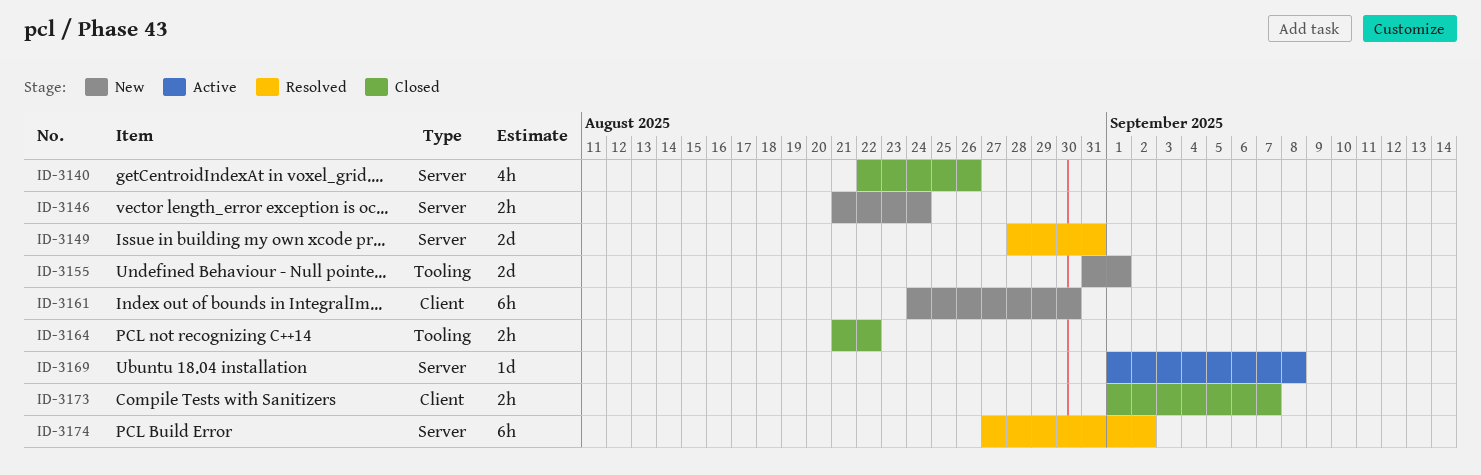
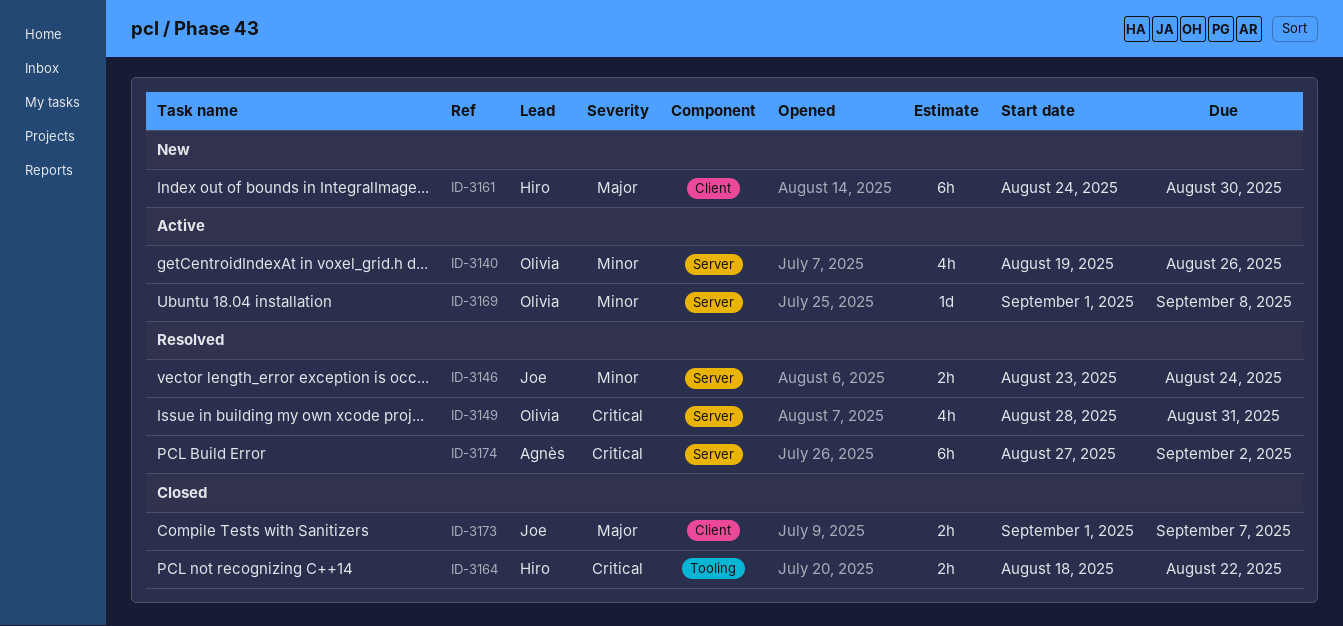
ID-3140, status: Closed -> Active
ID-3140, start: Aug 22 -> Aug 19
ID-3146, status: New -> Resolved
ID-3146, start: Aug 21 -> Aug 23
ID-3149, estimate: 2d -> 4h
ID-3155: present -> none
ID-3164, start: Aug 21 -> Aug 18

